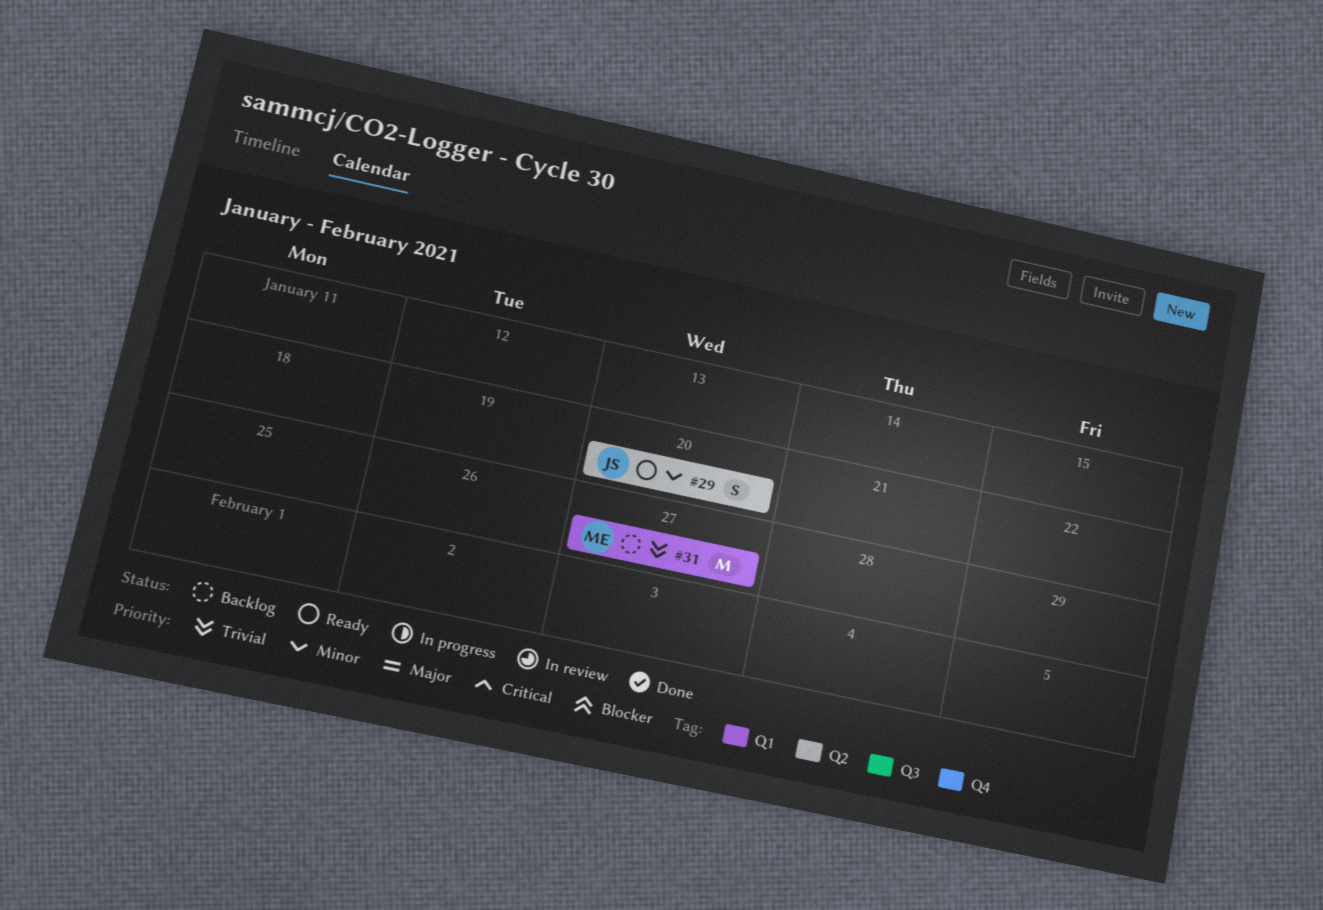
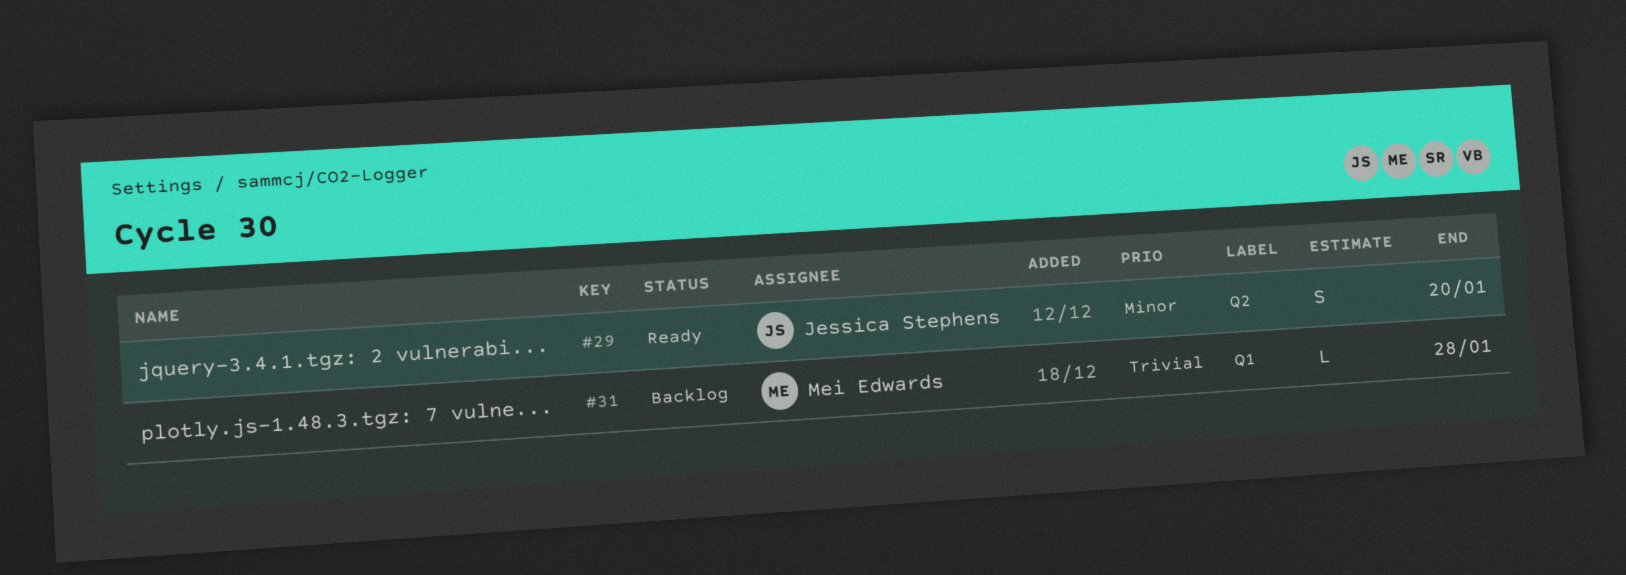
#31, estimate: M -> L
#31, due: Jan 27 -> Jan 28

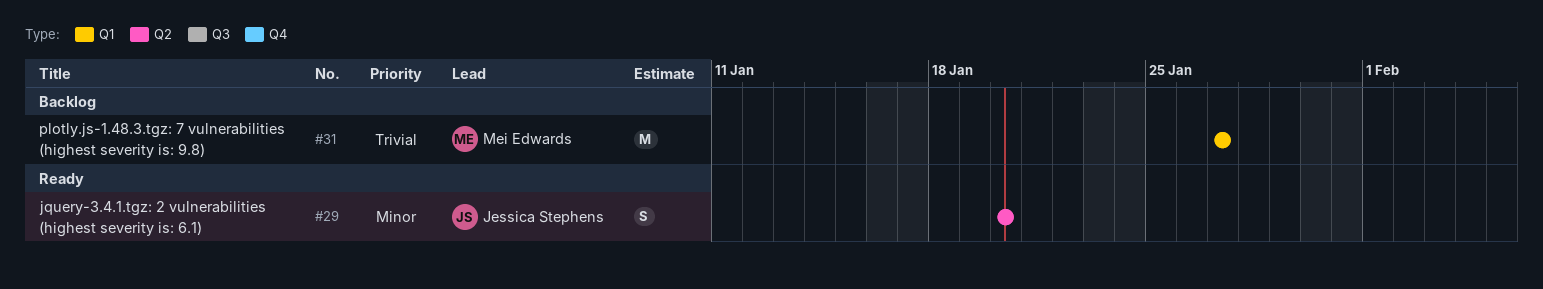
#31, estimate: L -> M
#31, due: Jan 28 -> Jan 27

